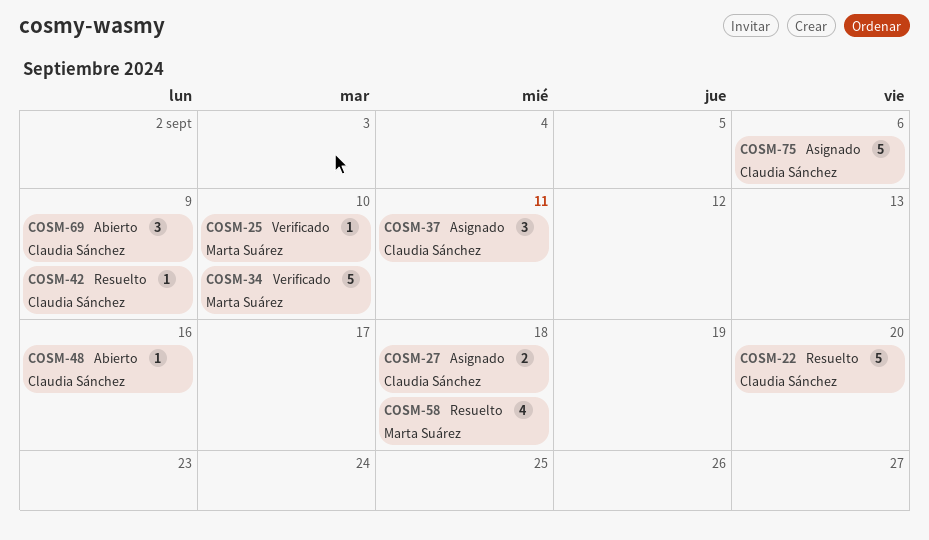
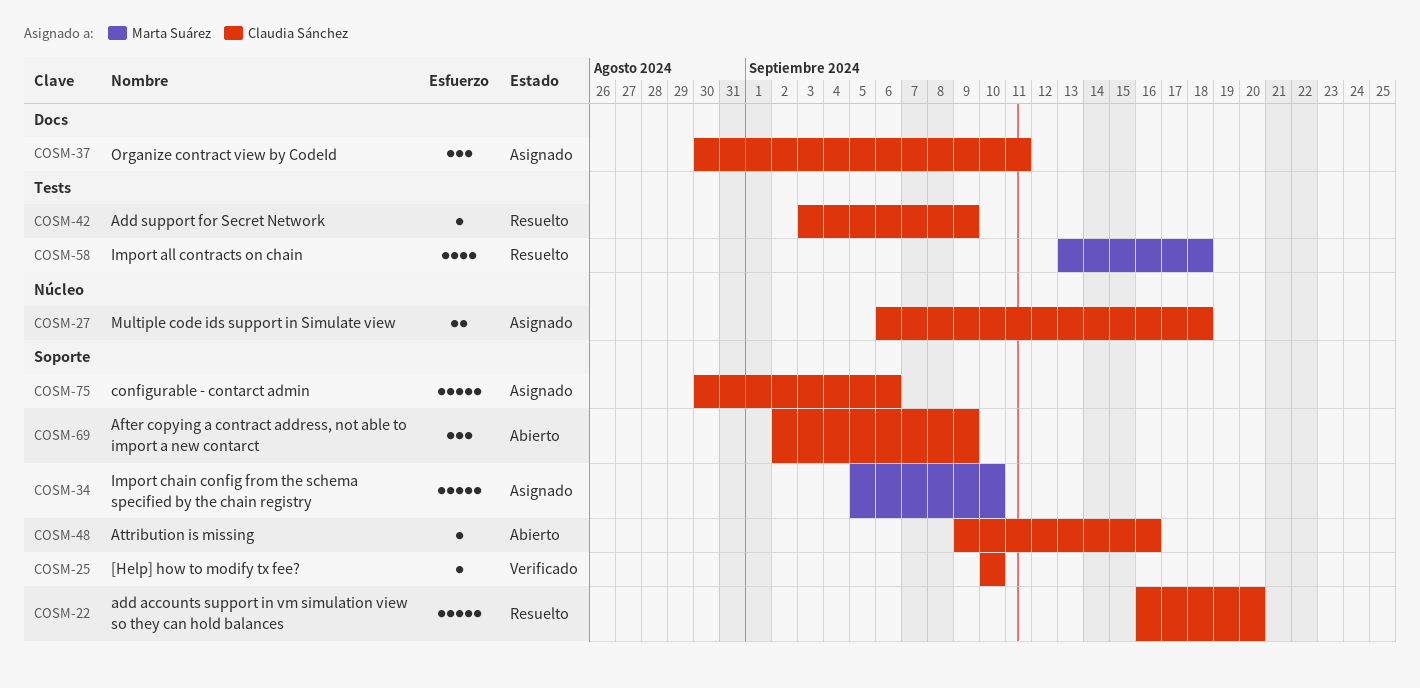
COSM-25, owner: Marta Suárez -> Claudia Sánchez
COSM-34, status: Verificado -> Asignado

